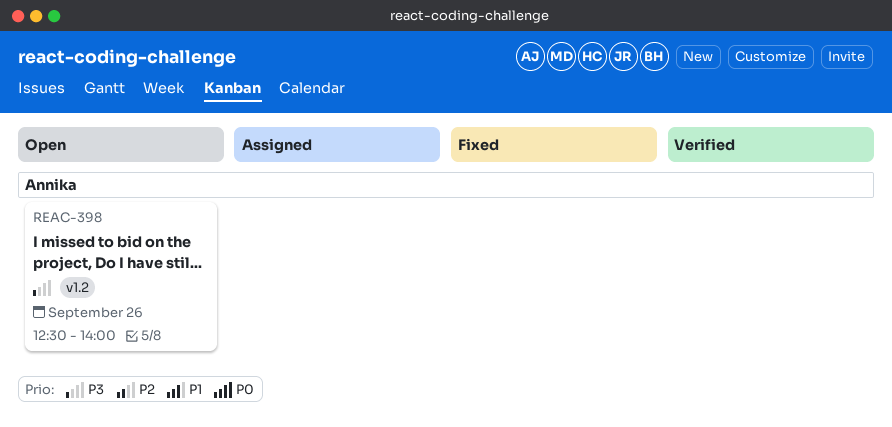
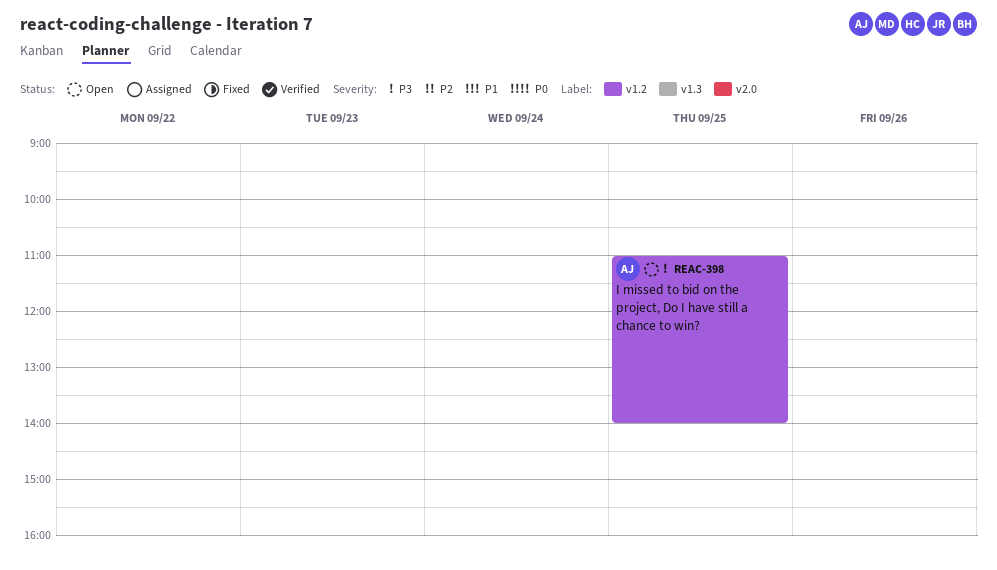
REAC-398, day: Sep 26 -> Sep 25
REAC-398, begins: 12:30 -> 11:00

